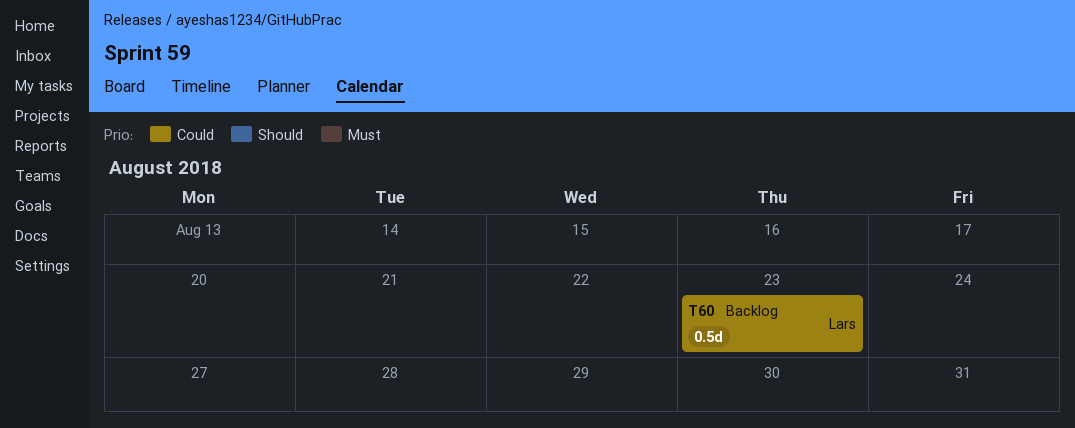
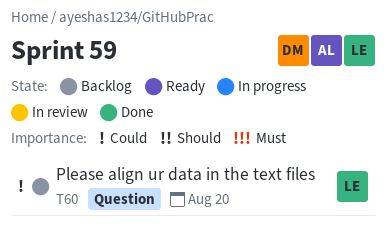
T60, due: Aug 23 -> Aug 20

